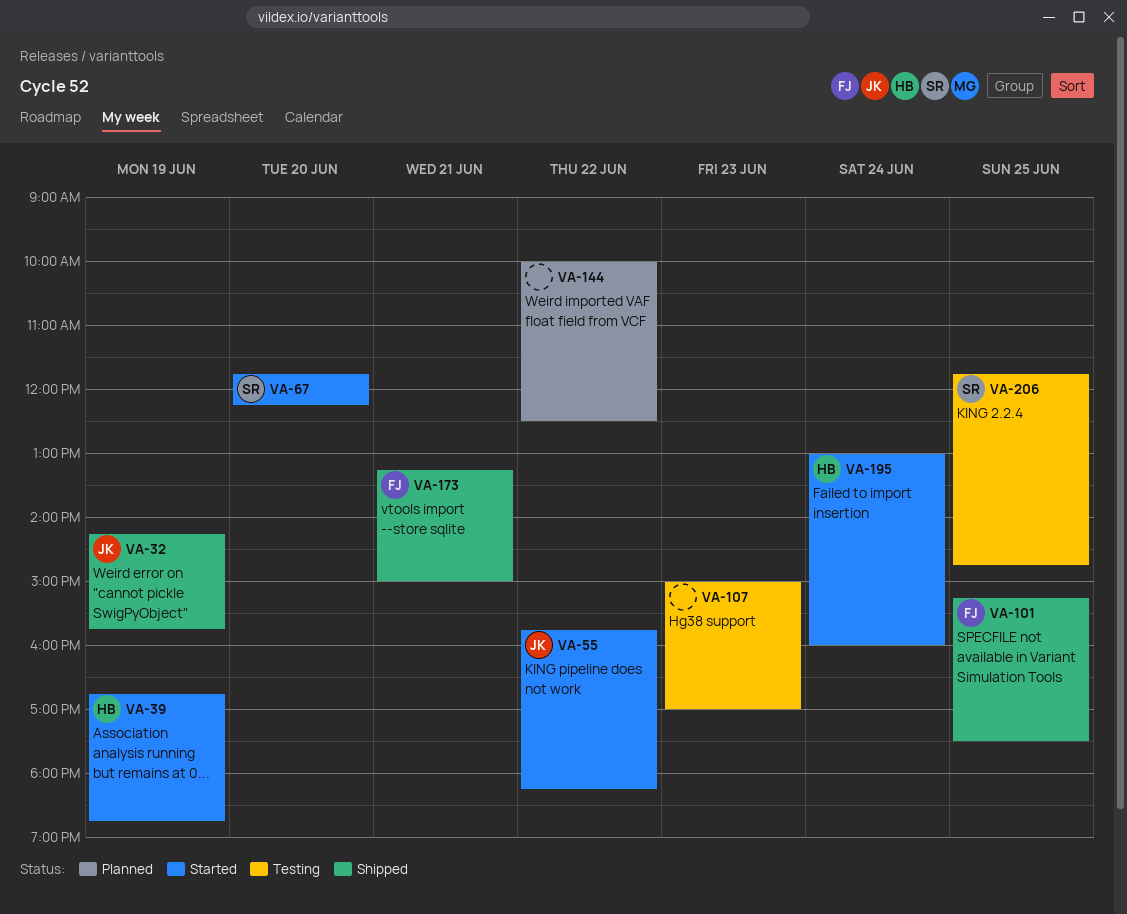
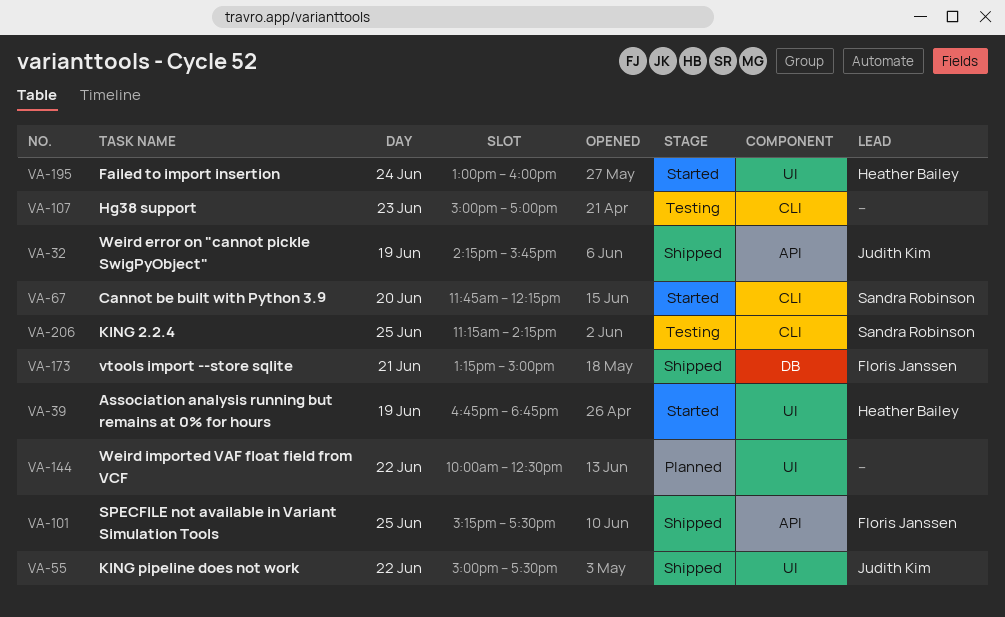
VA-55, status: Started -> Shipped
VA-55, begins: 15:45 -> 15:00
VA-55, ends: 18:15 -> 17:30
VA-206, begins: 11:45 -> 11:15
VA-206, ends: 14:45 -> 14:15

